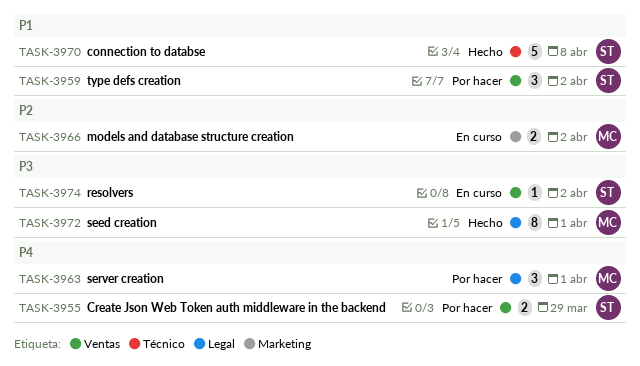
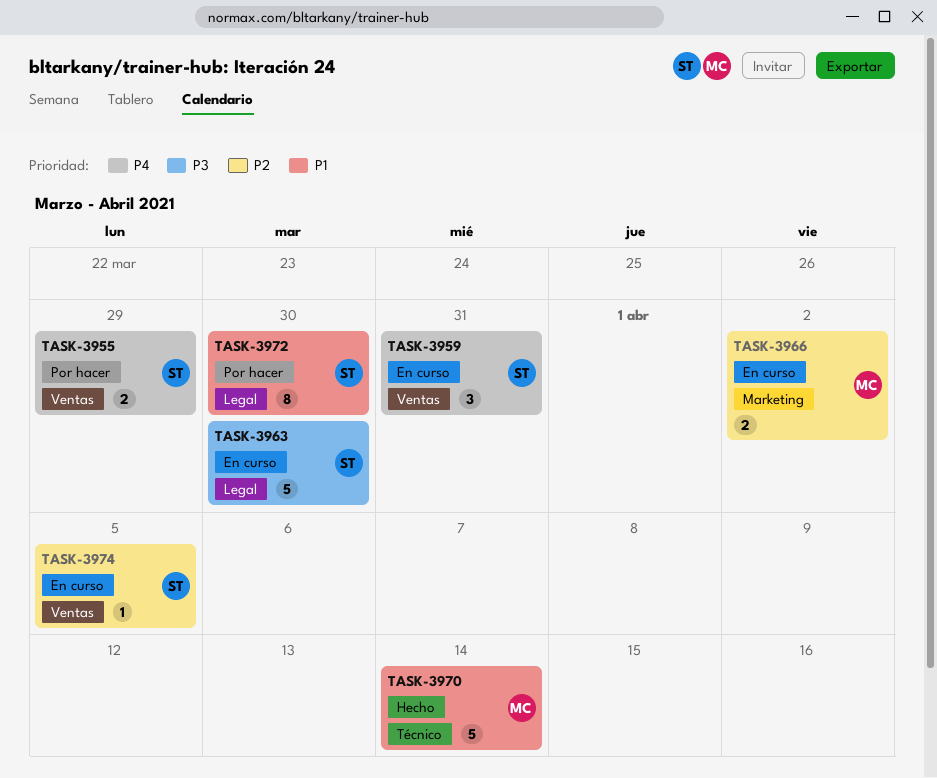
TASK-3959, status: Por hacer -> En curso
TASK-3959, priority: P1 -> P4
TASK-3959, due: Apr 2 -> Mar 31
TASK-3963, status: Por hacer -> En curso
TASK-3963, owner: MC -> ST
TASK-3963, priority: P4 -> P3
TASK-3963, estimate: 3 -> 5
TASK-3963, due: Apr 1 -> Mar 30
TASK-3970, owner: ST -> MC
TASK-3970, due: Apr 8 -> Apr 14
TASK-3972, status: Hecho -> Por hacer
TASK-3972, owner: MC -> ST
TASK-3972, priority: P3 -> P1
TASK-3972, due: Apr 1 -> Mar 30
TASK-3974, priority: P3 -> P2
TASK-3974, due: Apr 2 -> Apr 5

